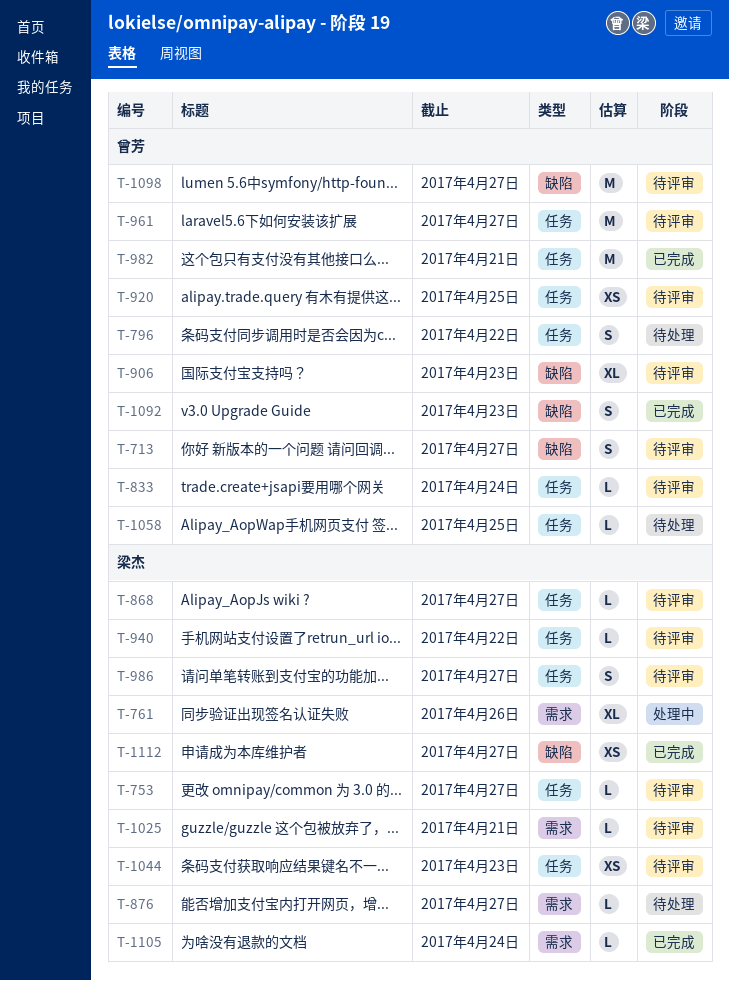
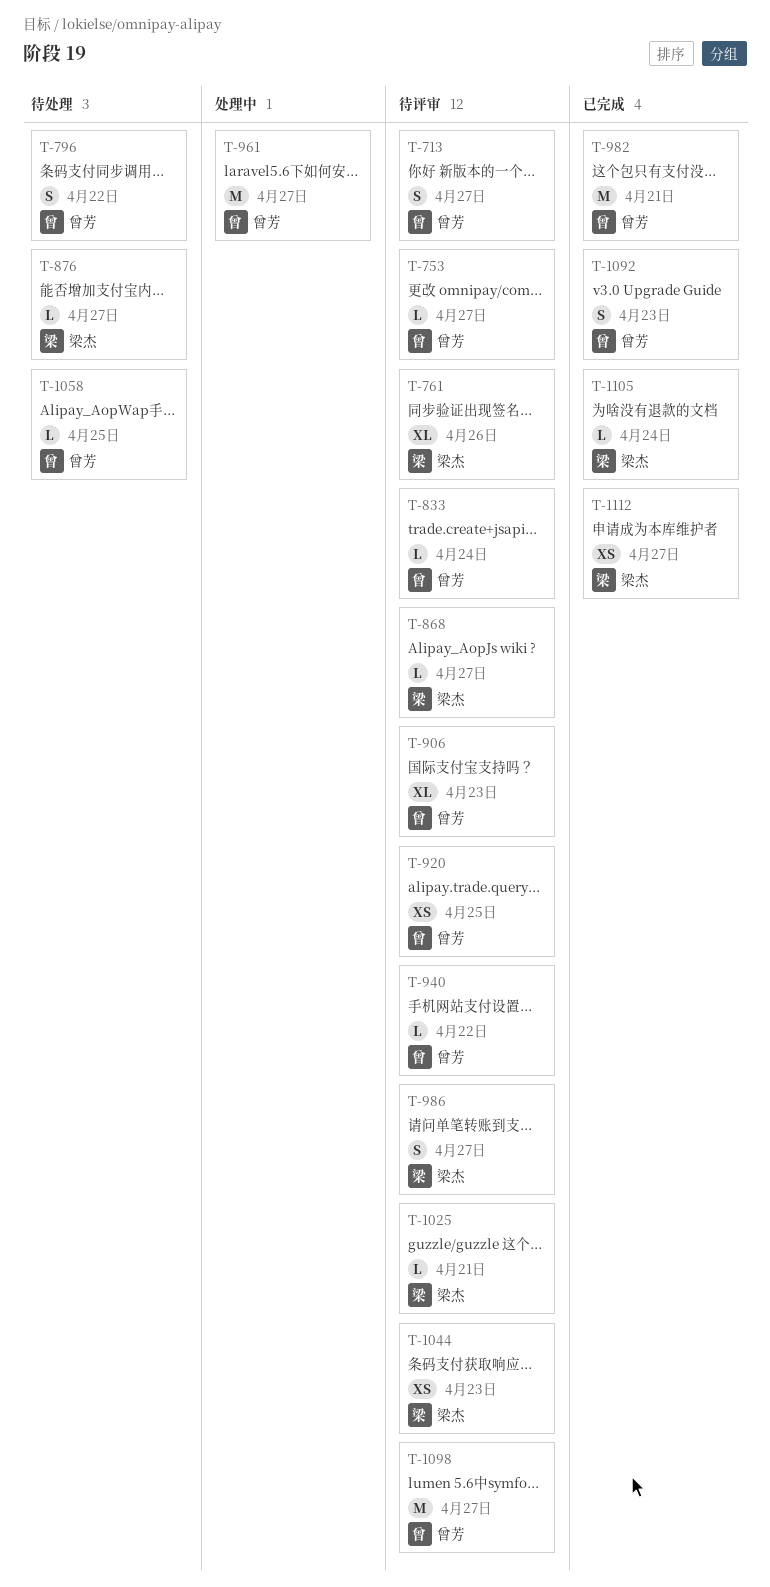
T-753, owner: 梁杰 -> 曾芳
T-761, status: 处理中 -> 待评审
T-940, owner: 梁杰 -> 曾芳
T-961, status: 待评审 -> 处理中

